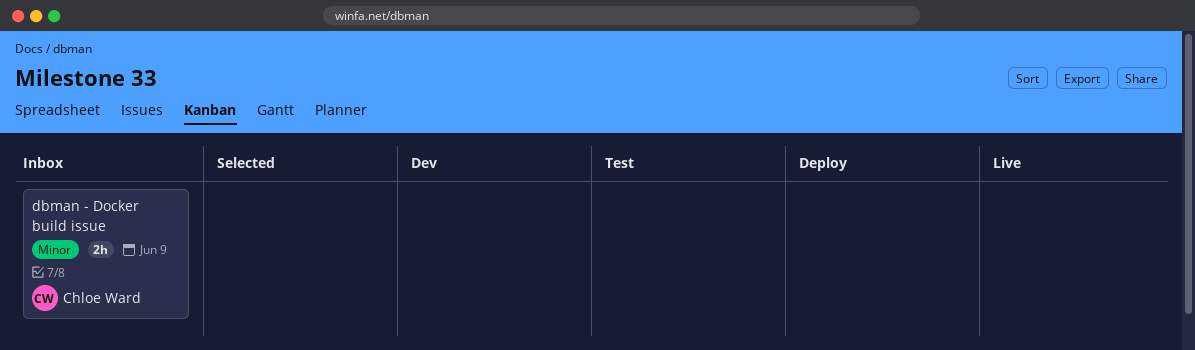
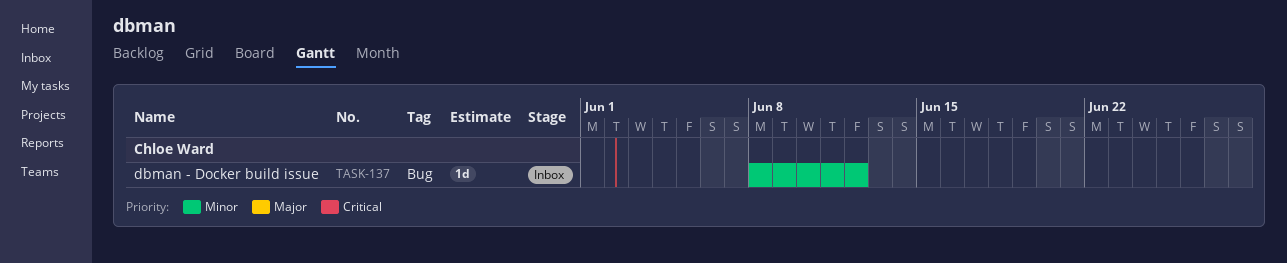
dbman - Docker build issue, estimate: 2h -> 1d
dbman - Docker build issue, due: Jun 9 -> Jun 12

